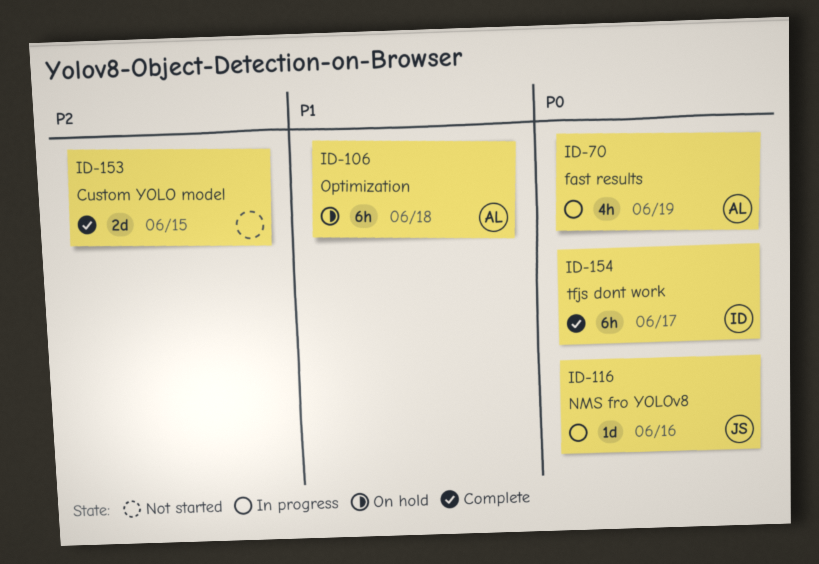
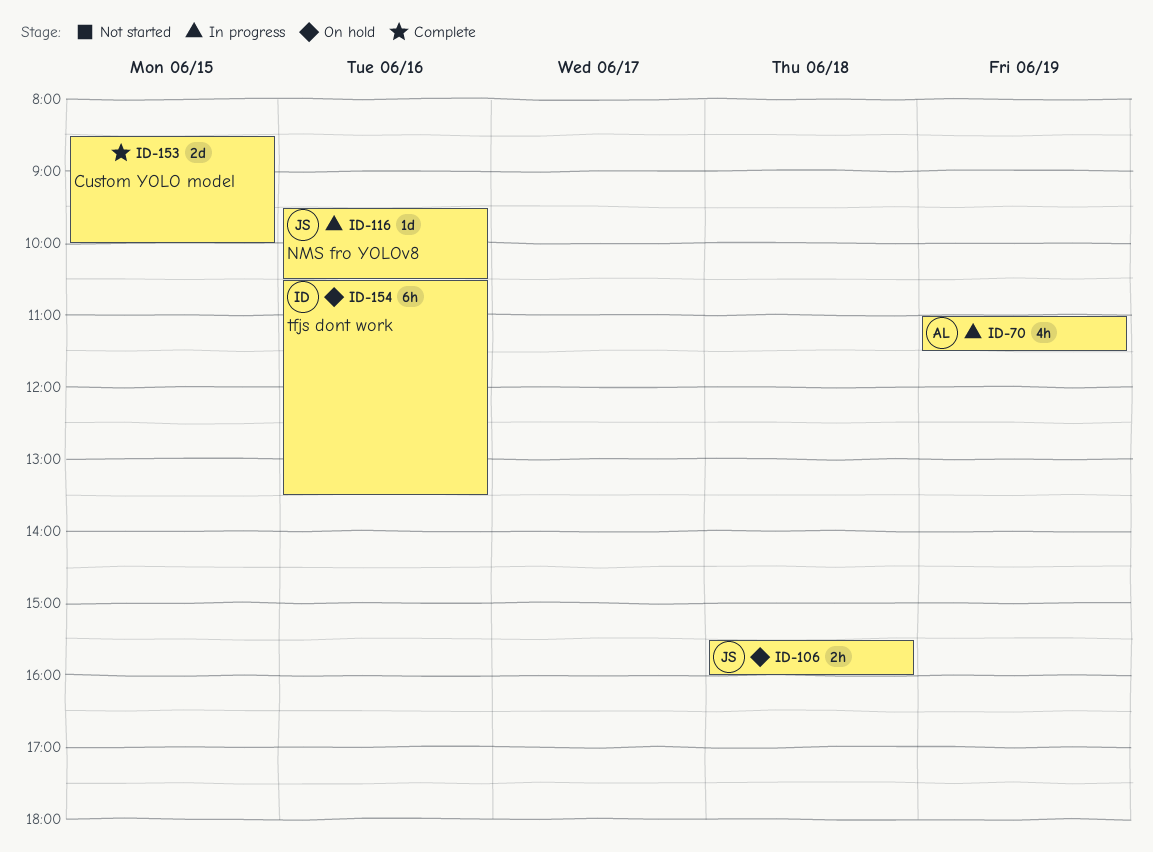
ID-106, owner: AL -> JS
ID-106, estimate: 6h -> 2h
ID-154, status: Complete -> On hold
ID-154, day: Jun 17 -> Jun 16

